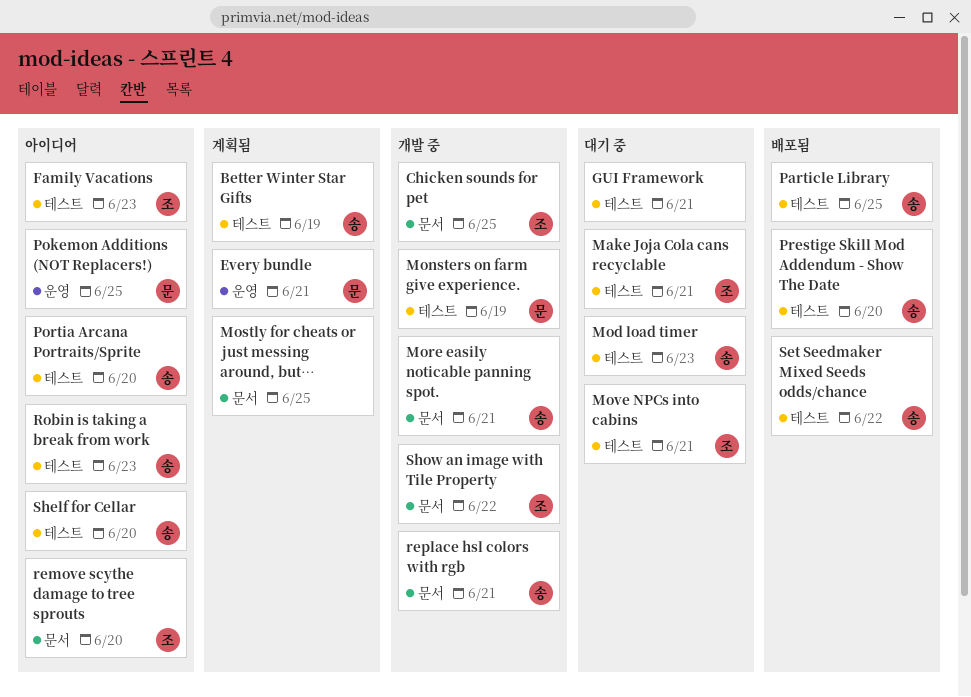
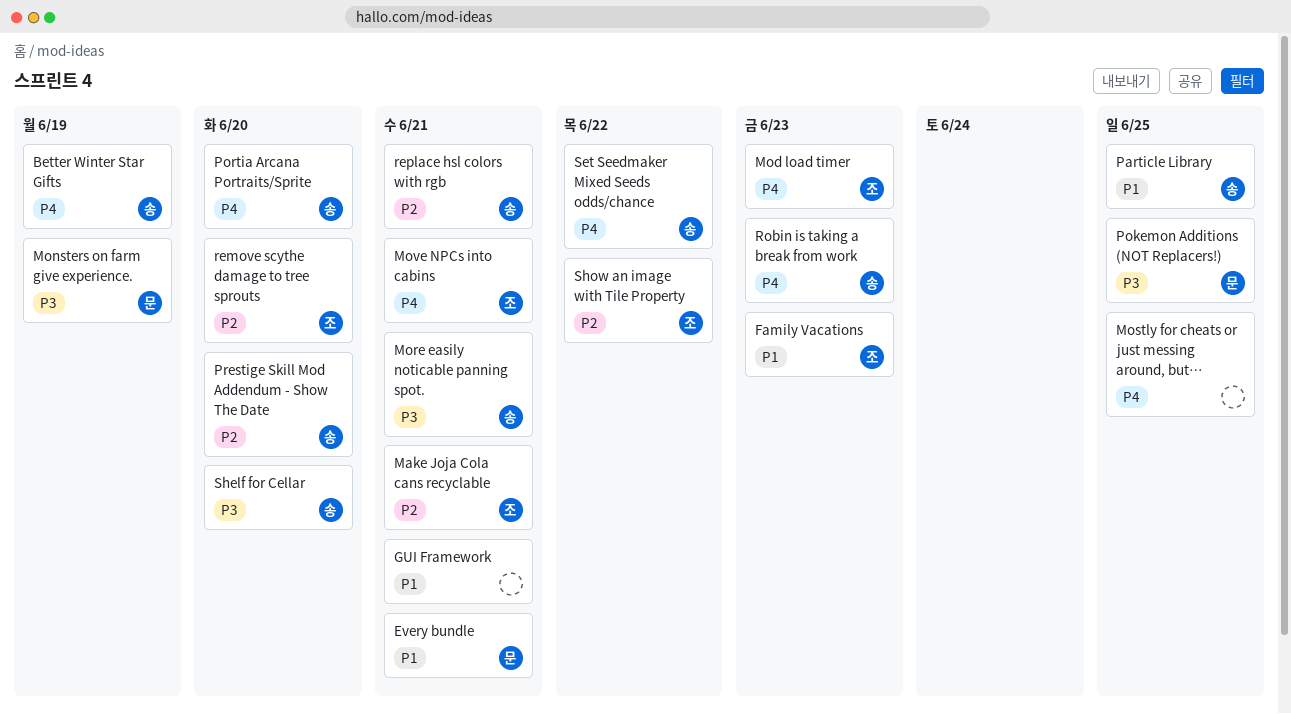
Chicken sounds for pet: present -> none
Mod load timer, owner: 송 -> 조

